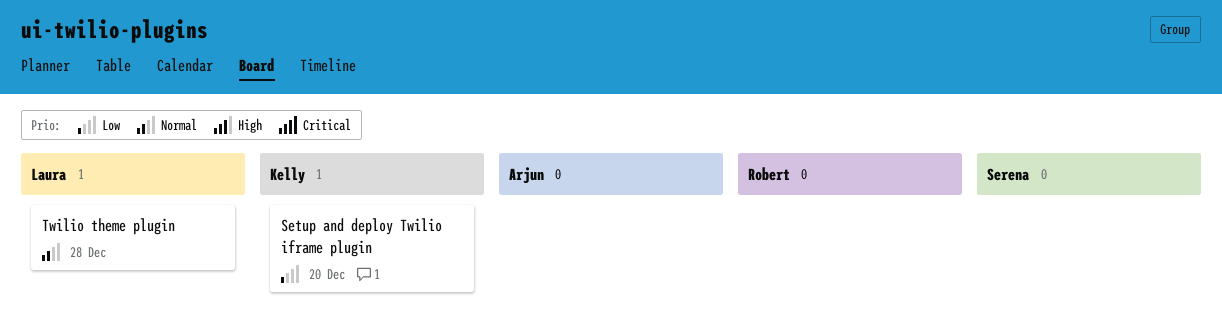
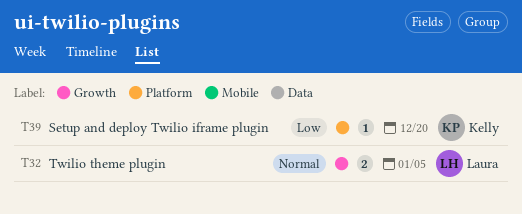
Twilio theme plugin, due: Dec 28 -> Jan 5

